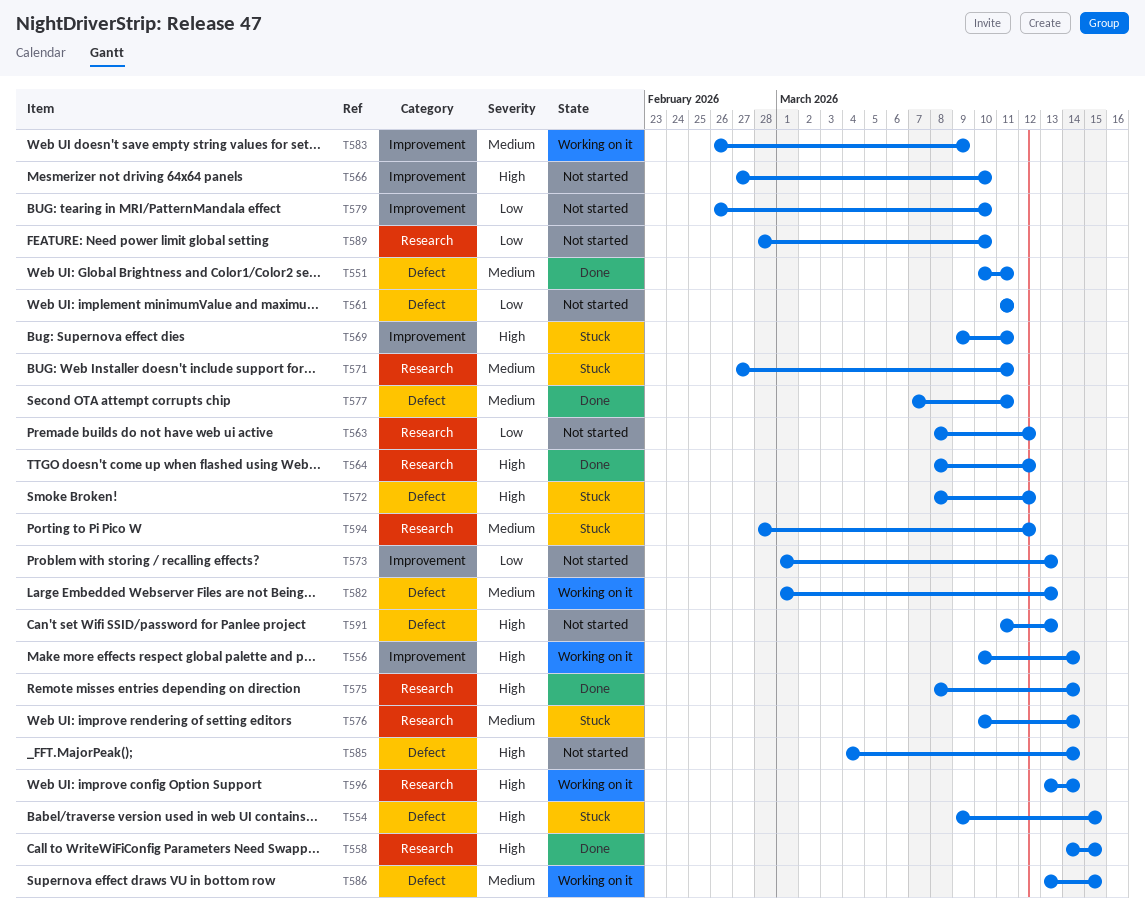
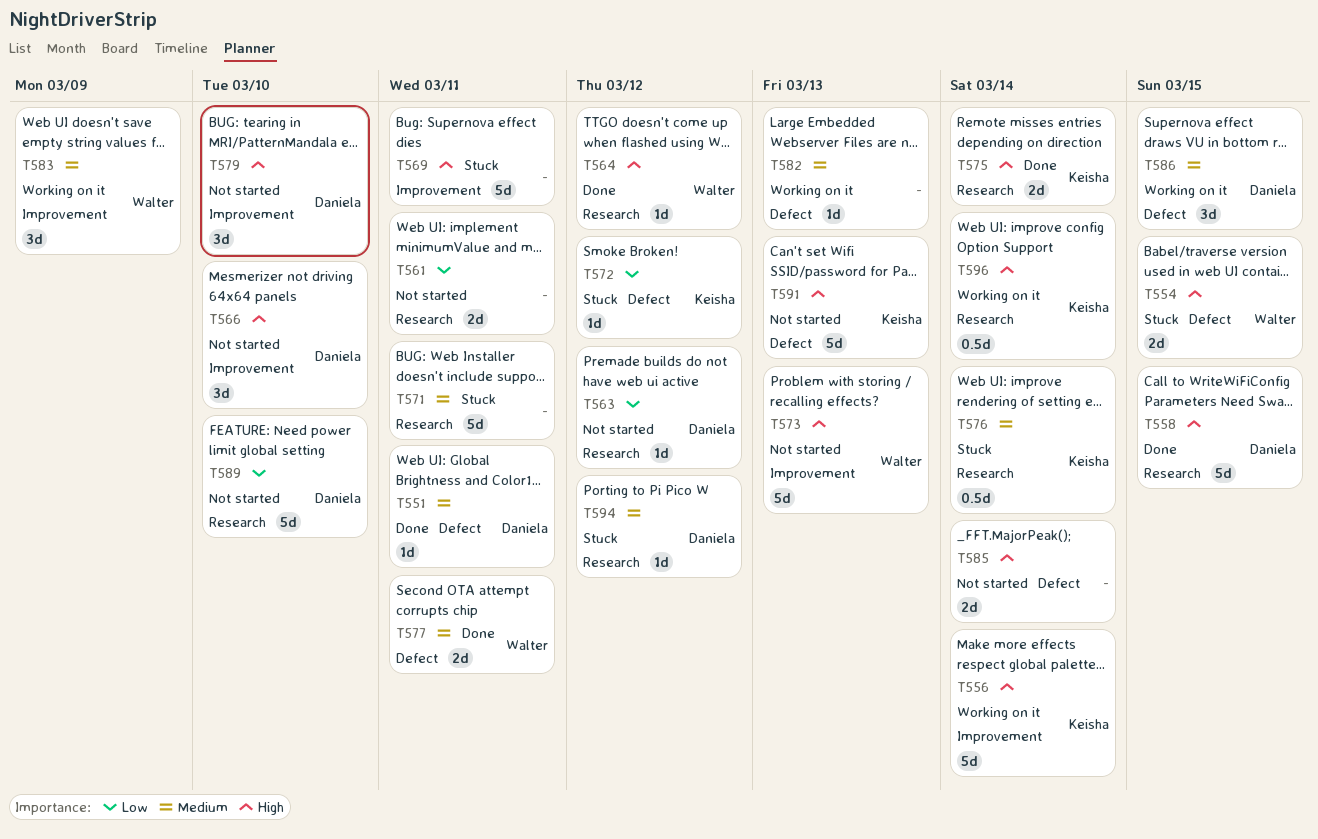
T561, label: Defect -> Research
T572, priority: High -> Low
T573, priority: Low -> High
T579, priority: Low -> High

